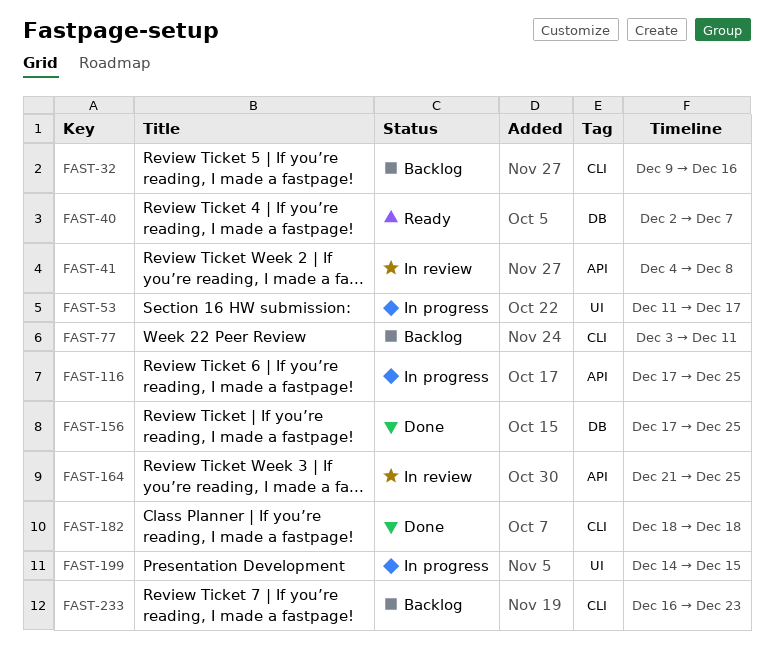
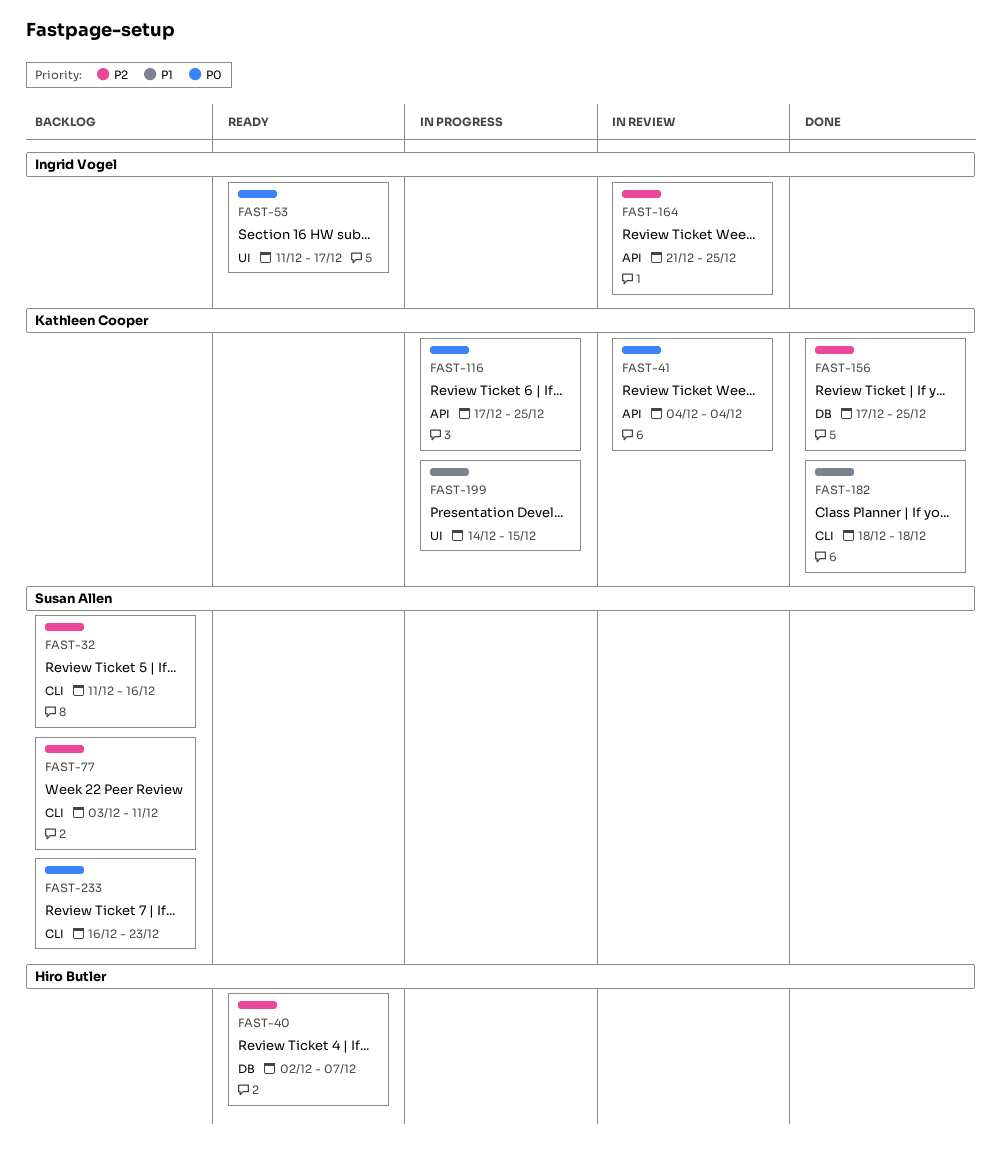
FAST-32, start: Dec 9 -> Dec 11
FAST-41, due: Dec 8 -> Dec 4
FAST-53, status: In progress -> Ready

